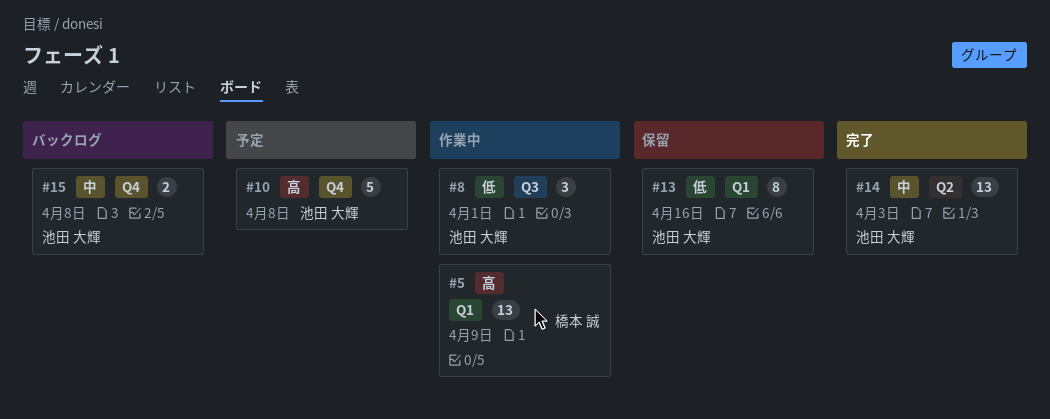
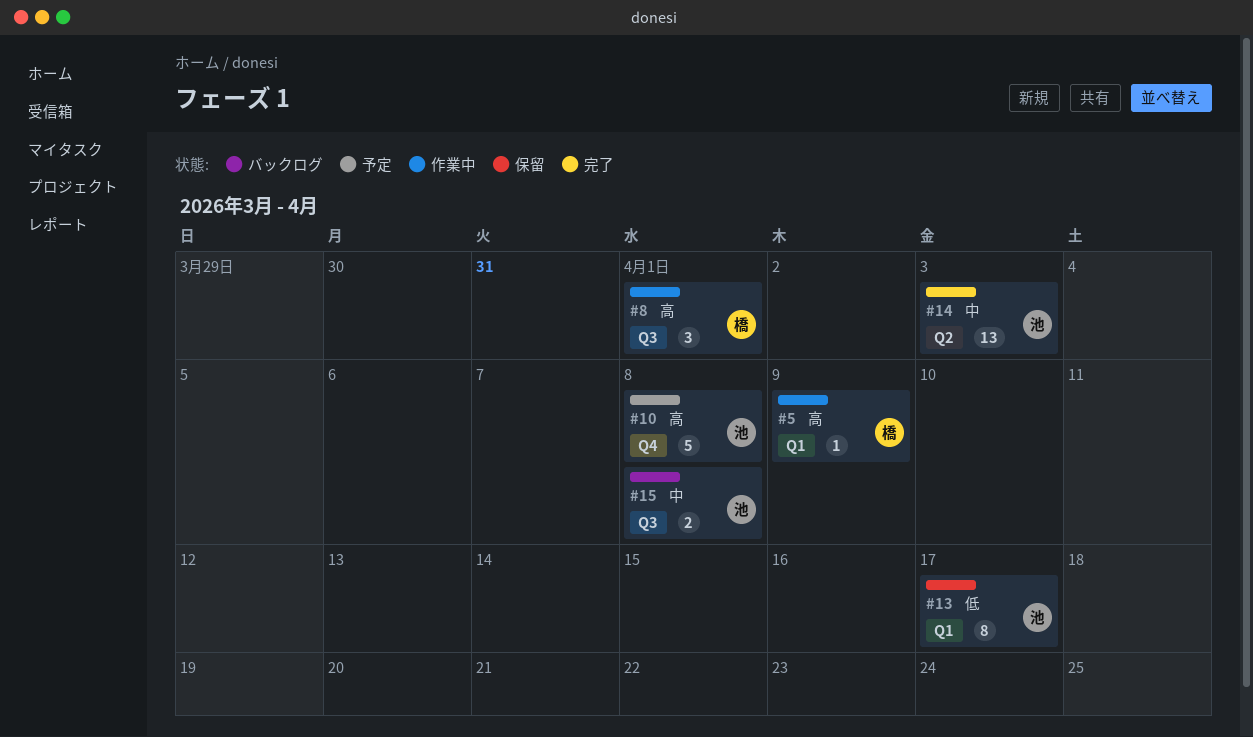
#5, estimate: 13 -> 1
#8, owner: 池田 大輝 -> 橋本 誠
#8, priority: 低 -> 高
#13, due: Apr 16 -> Apr 17
#15, label: Q4 -> Q3

